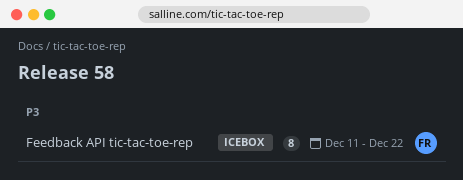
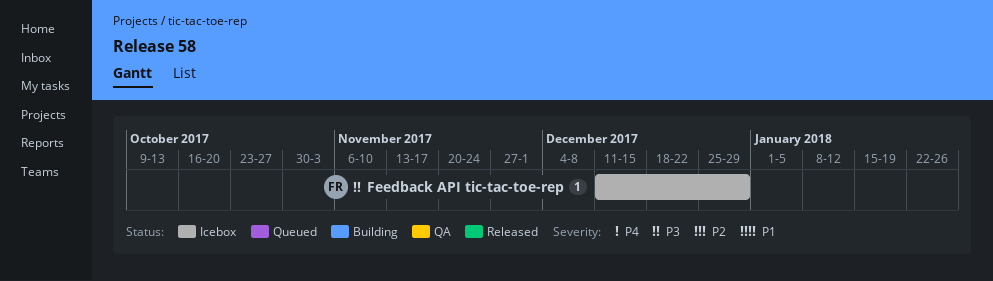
Feedback API tic-tac-toe-rep, estimate: 8 -> 1
Feedback API tic-tac-toe-rep, due: Dec 22 -> Dec 29

